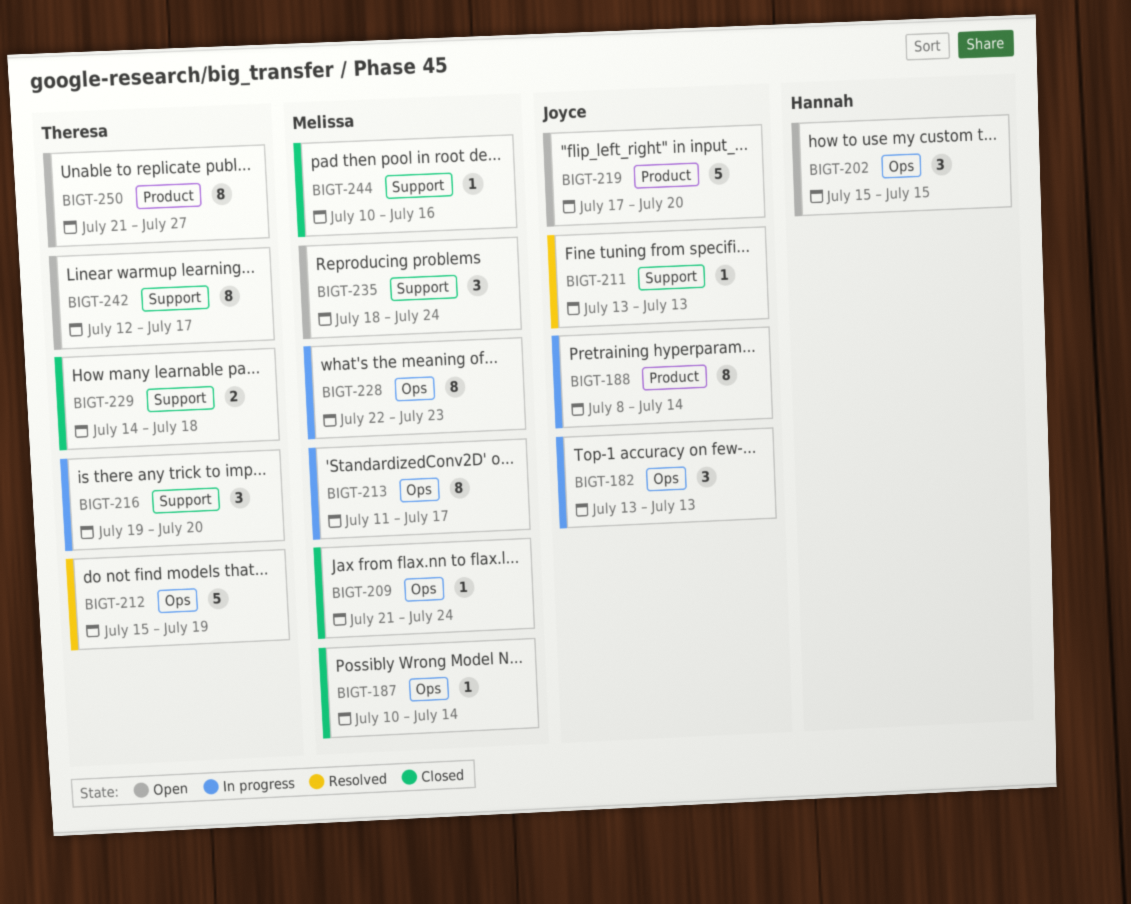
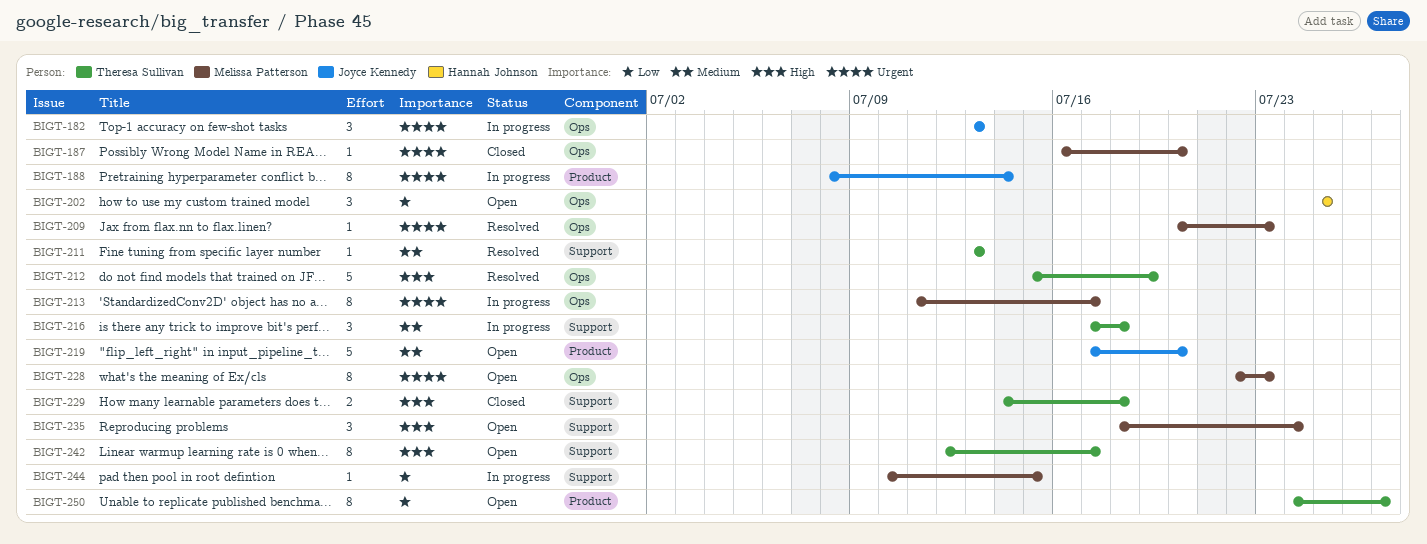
BIGT-187, start: Jul 10 -> Jul 16
BIGT-187, due: Jul 14 -> Jul 20
BIGT-202, start: Jul 15 -> Jul 25
BIGT-202, due: Jul 15 -> Jul 25
BIGT-209, status: Closed -> Resolved
BIGT-209, start: Jul 21 -> Jul 20
BIGT-209, due: Jul 24 -> Jul 23
BIGT-211, owner: Joyce Kennedy -> Theresa Sullivan
BIGT-216, start: Jul 19 -> Jul 17
BIGT-216, due: Jul 20 -> Jul 18
BIGT-228, status: In progress -> Open
BIGT-244, status: Closed -> In progress
BIGT-244, due: Jul 16 -> Jul 15
BIGT-250, start: Jul 21 -> Jul 24

